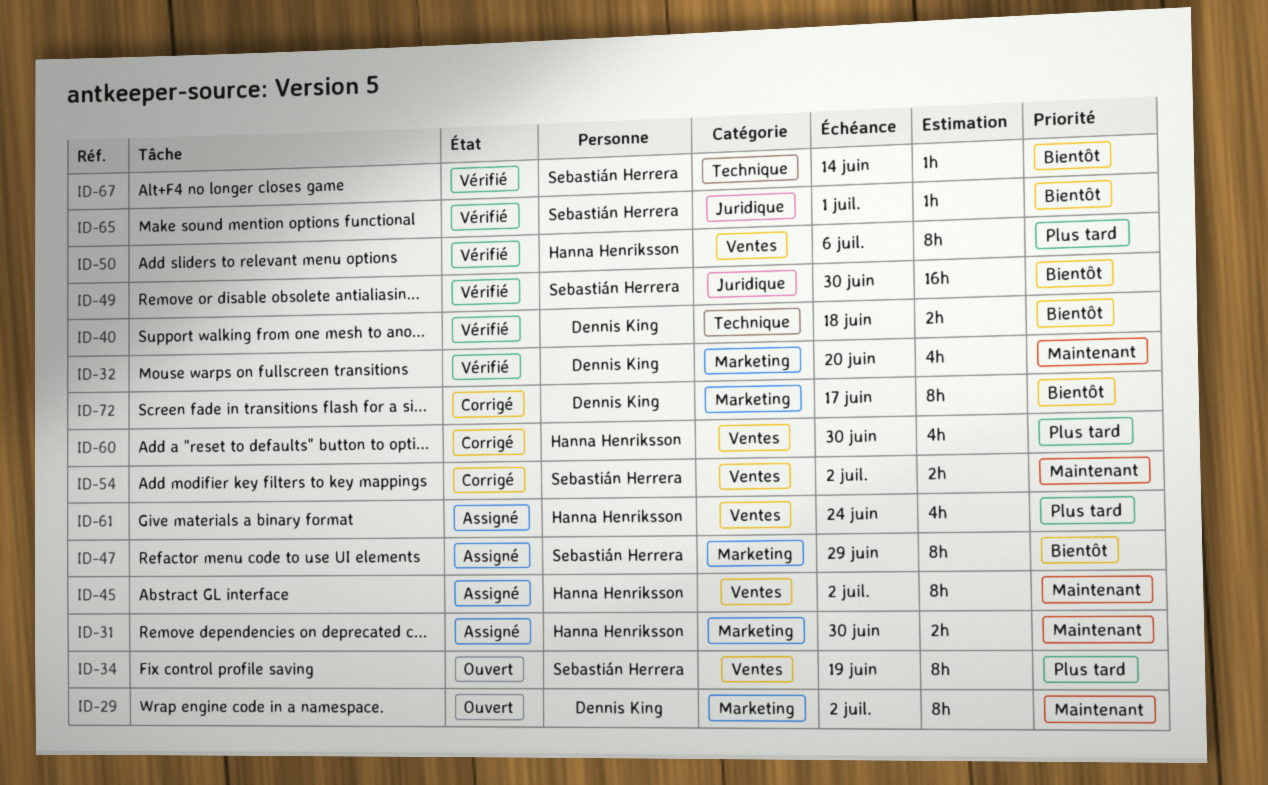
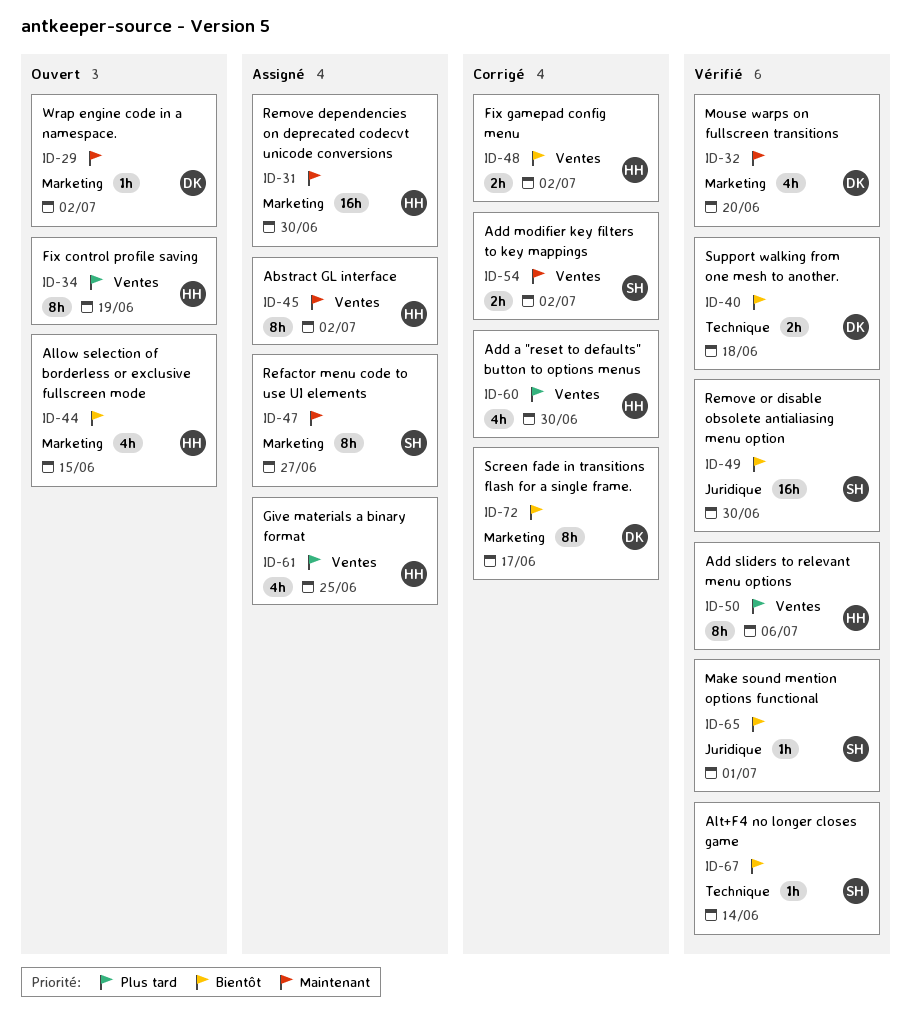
ID-29, estimate: 8h -> 1h
ID-31, estimate: 2h -> 16h
ID-34, owner: Sebastián Herrera -> Hanna Henriksson
ID-44: none -> present
ID-47, priority: Bientôt -> Maintenant
ID-47, due: Jun 29 -> Jun 27
ID-48: none -> present
ID-61, due: Jun 24 -> Jun 25

